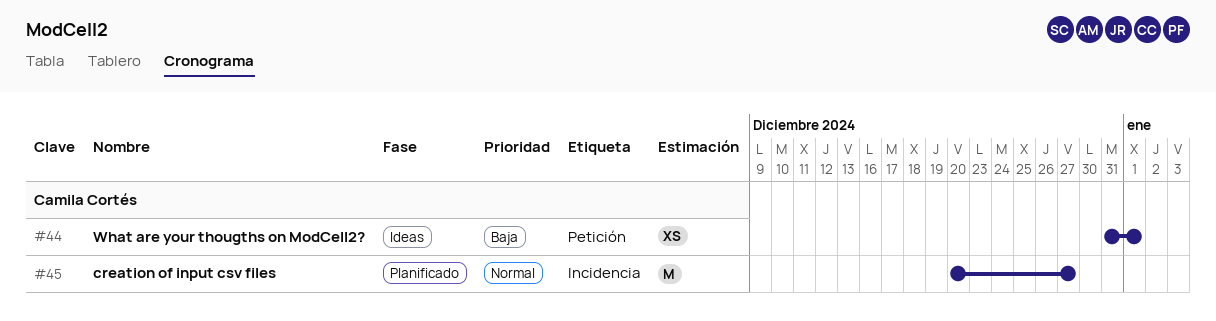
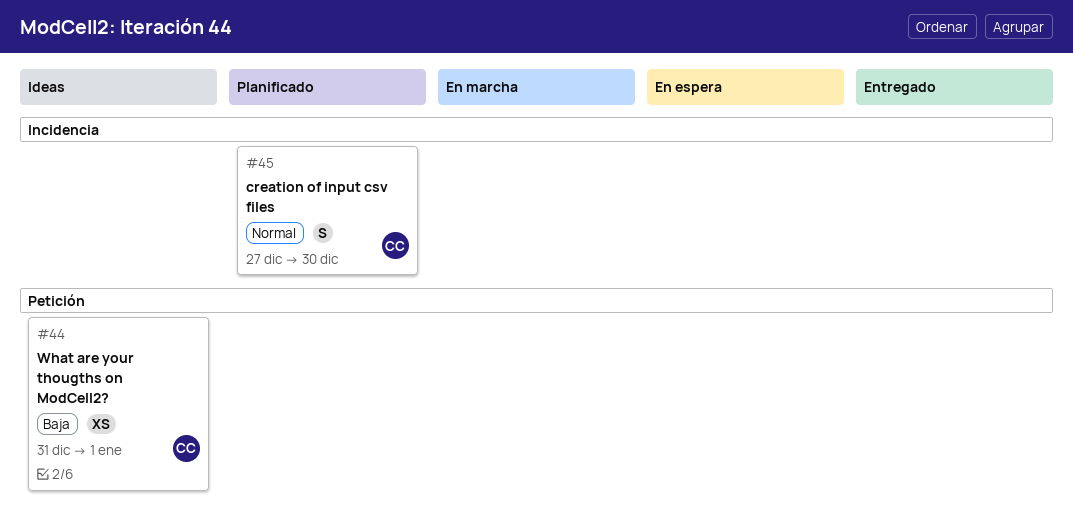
#45, estimate: M -> S
#45, start: Dec 20 -> Dec 27
#45, due: Dec 27 -> Dec 30

